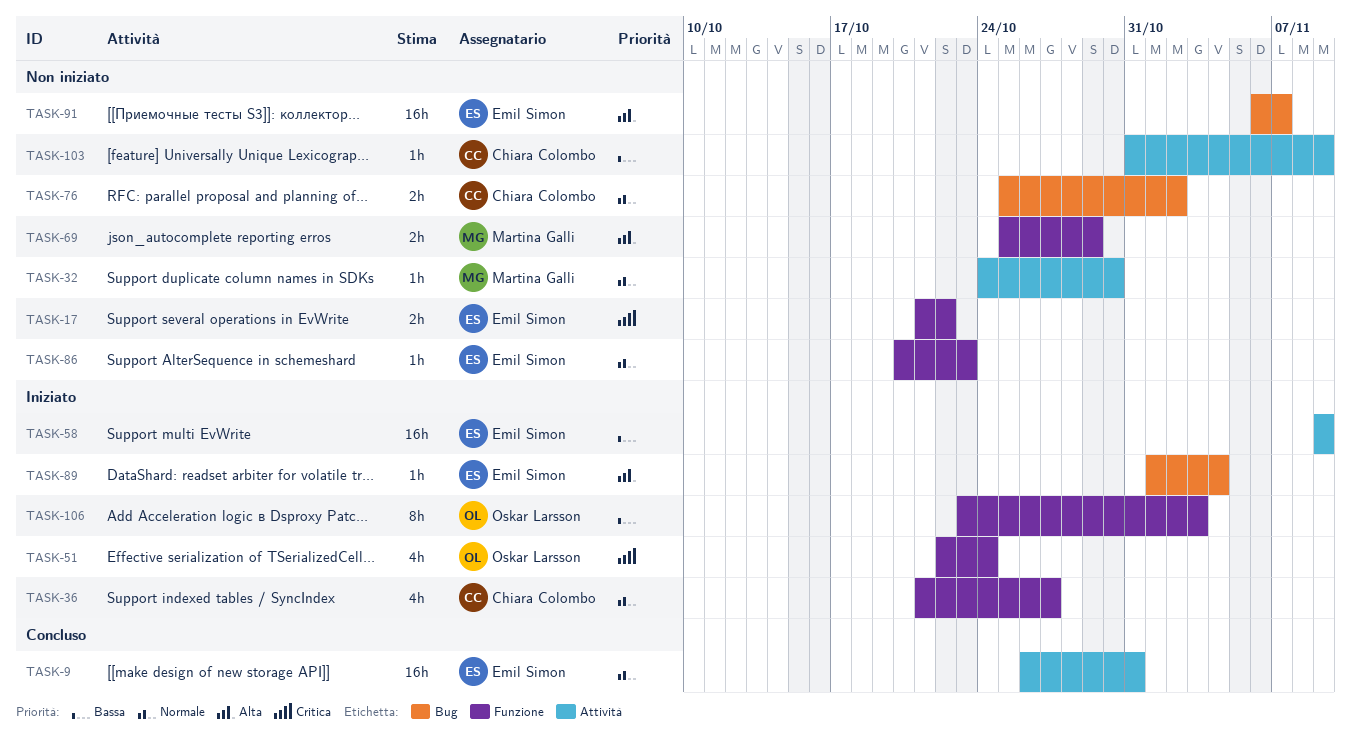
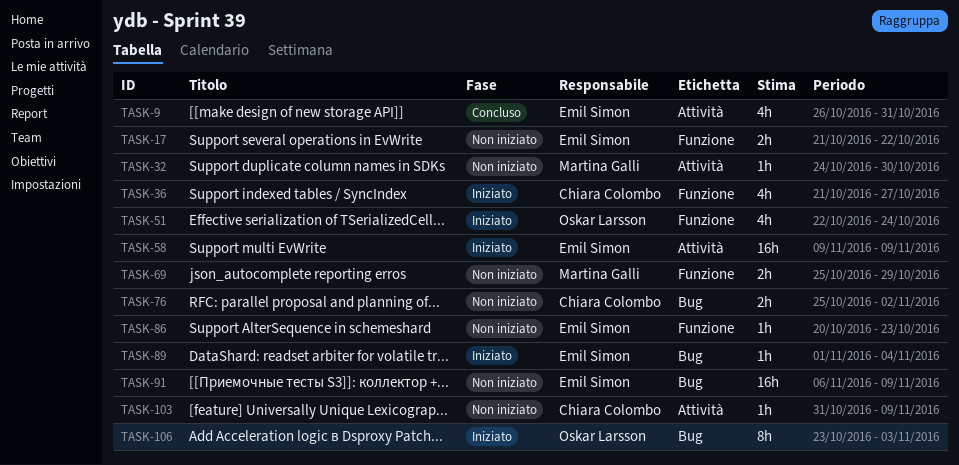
TASK-9, estimate: 16h -> 4h
TASK-91, due: Nov 7 -> Nov 9
TASK-106, label: Funzione -> Bug

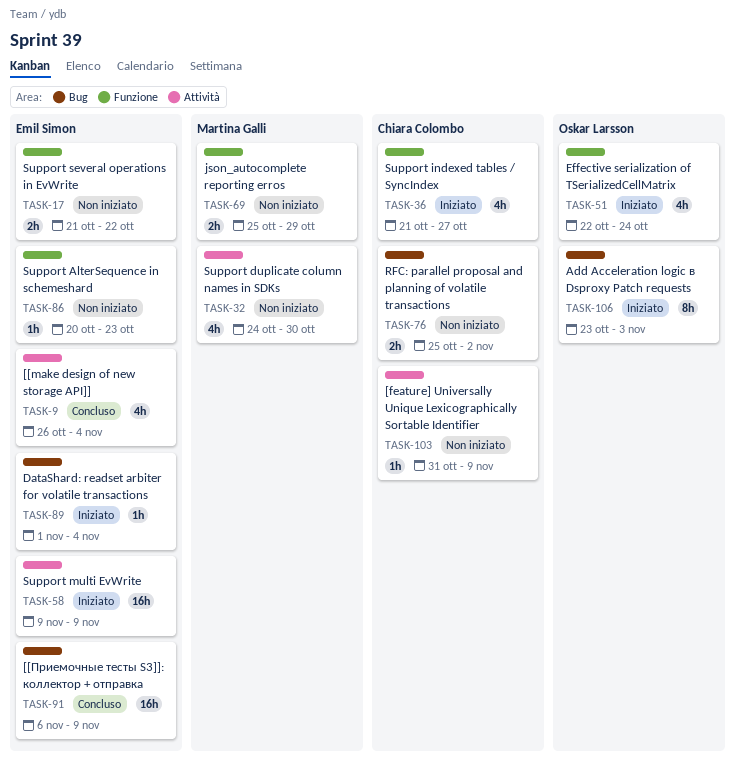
TASK-9, due: Oct 31 -> Nov 4
TASK-32, estimate: 1h -> 4h
TASK-91, status: Non iniziato -> Concluso

